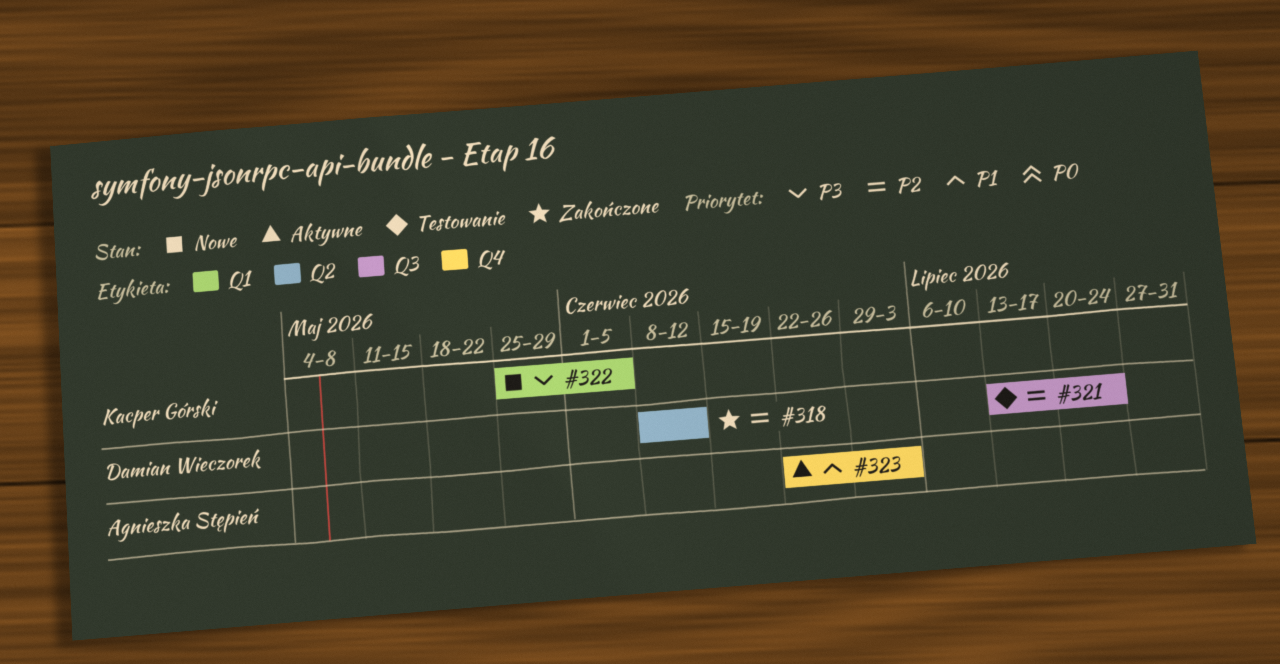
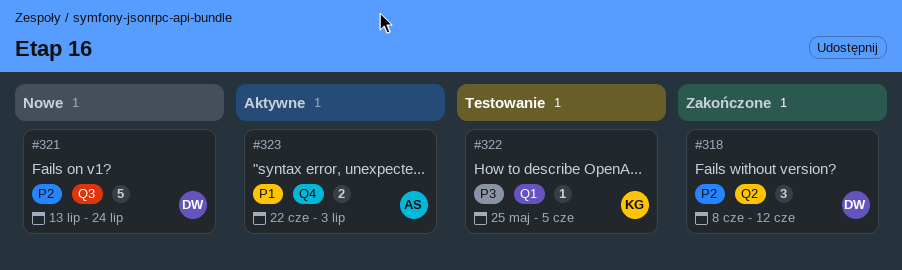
#321, status: Testowanie -> Nowe
#322, status: Nowe -> Testowanie

